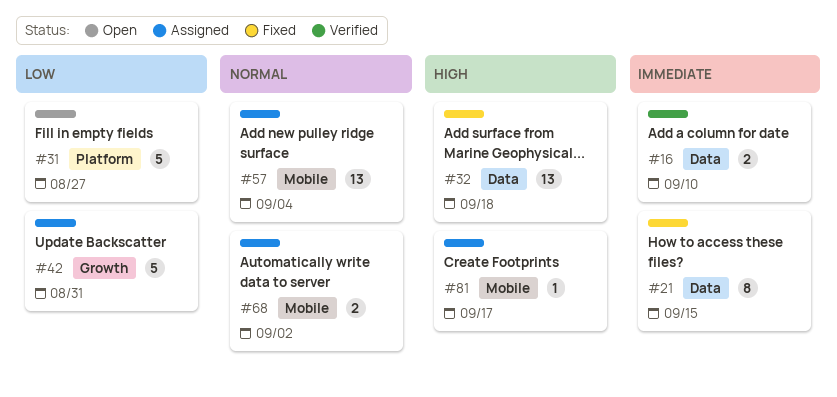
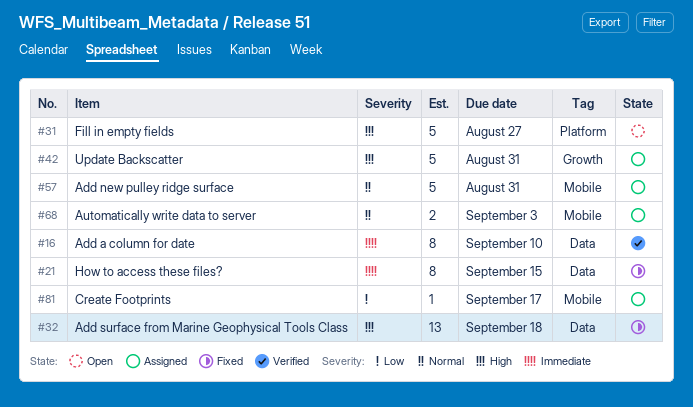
#16, estimate: 2 -> 8
#31, priority: Low -> High
#42, priority: Low -> High
#57, estimate: 13 -> 5
#57, due: Sep 4 -> Aug 31
#68, due: Sep 2 -> Sep 3
#81, priority: High -> Low

